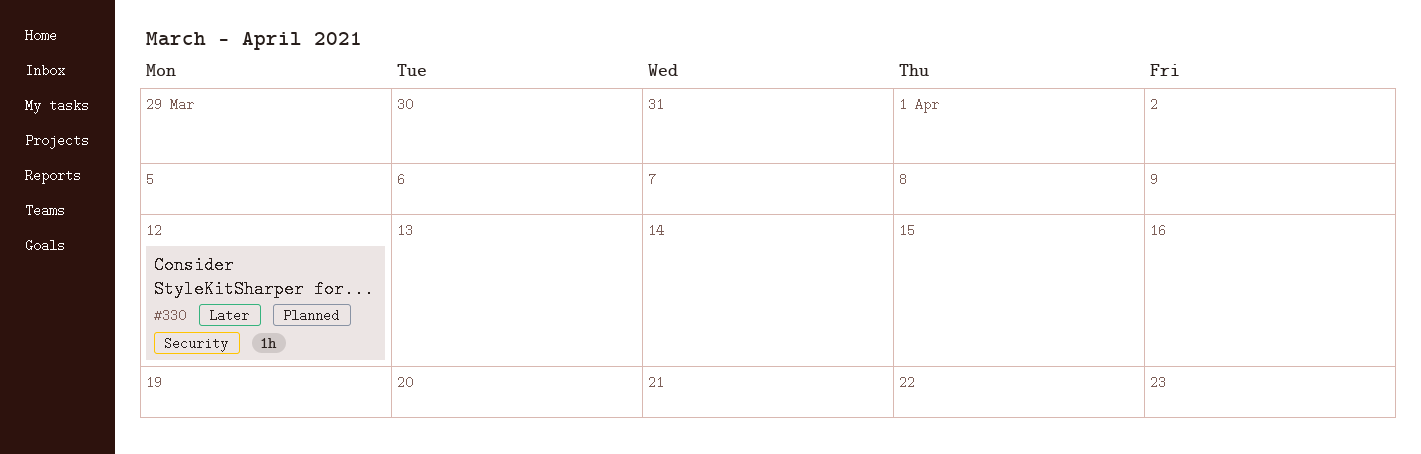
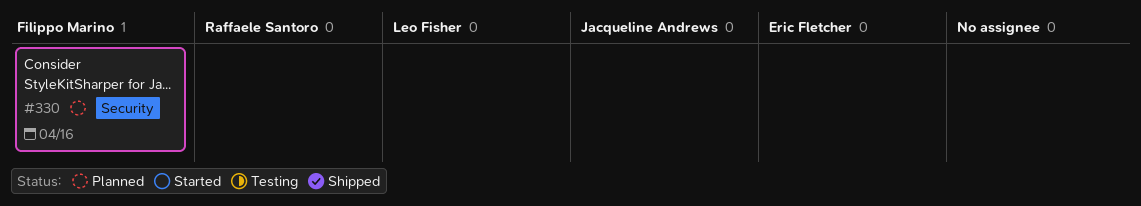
#330, due: Apr 12 -> Apr 16

